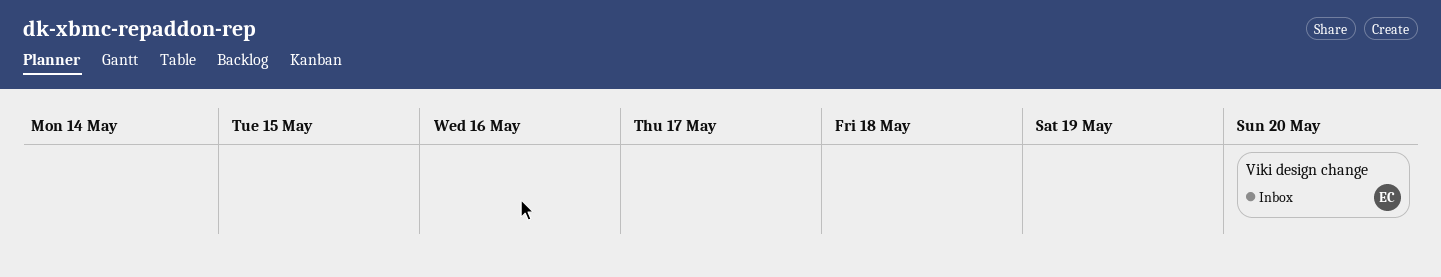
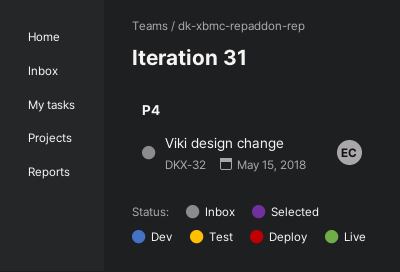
Viki design change, due: May 20 -> May 15

